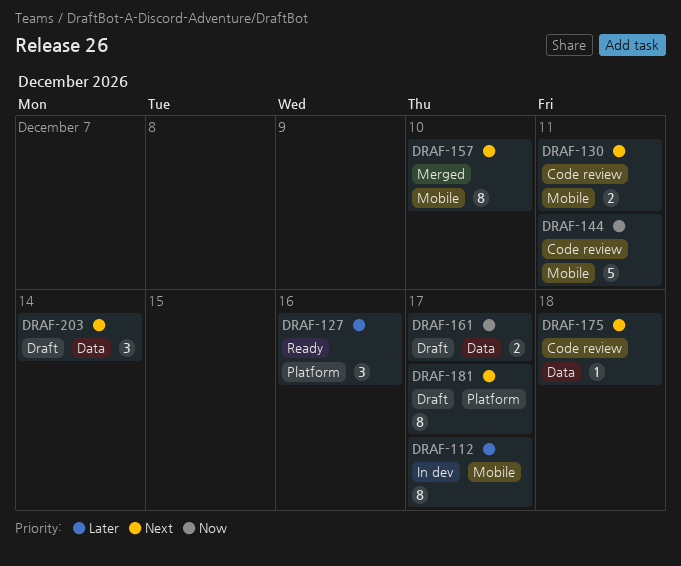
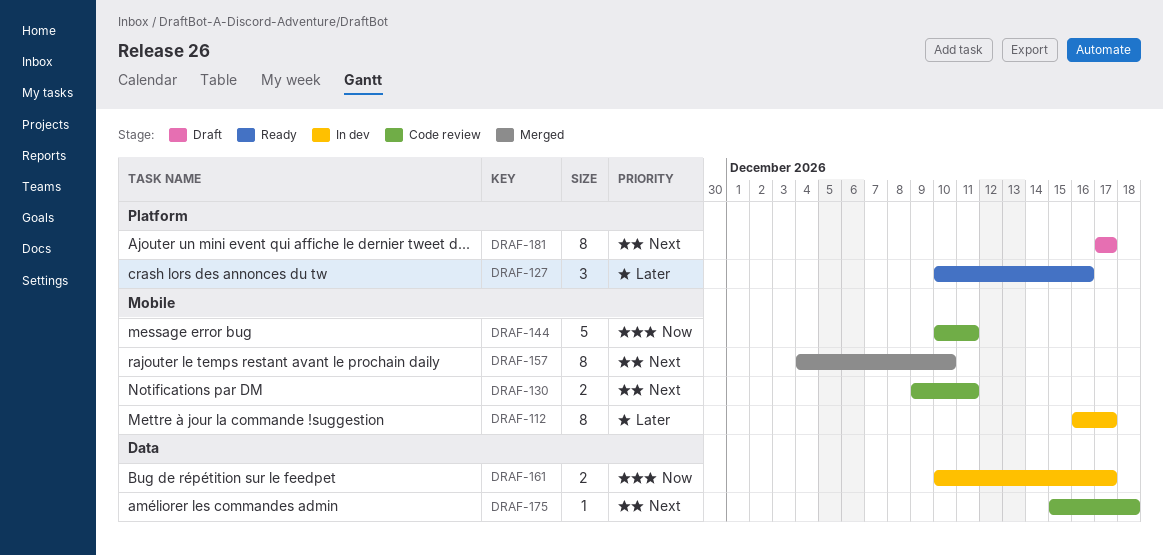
DRAF-161, status: Draft -> In dev
DRAF-203: present -> none

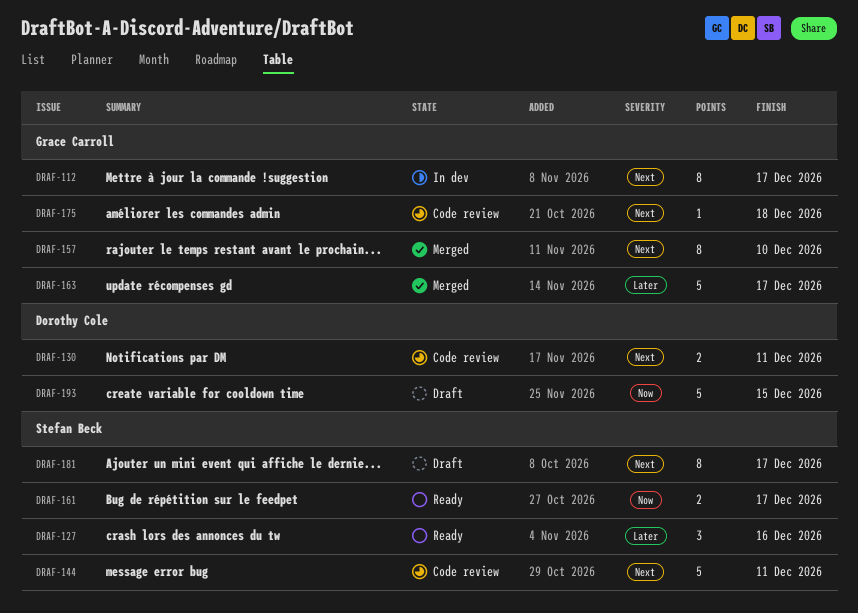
DRAF-112, priority: Later -> Next
DRAF-144, priority: Now -> Next
DRAF-161, status: In dev -> Ready
DRAF-163: none -> present
DRAF-193: none -> present

